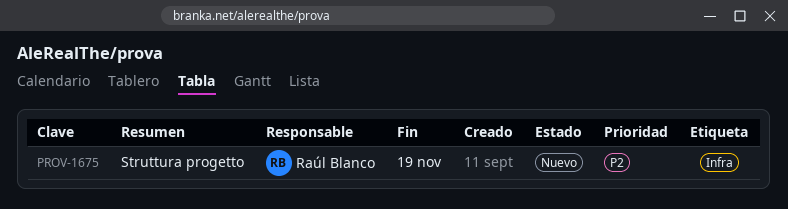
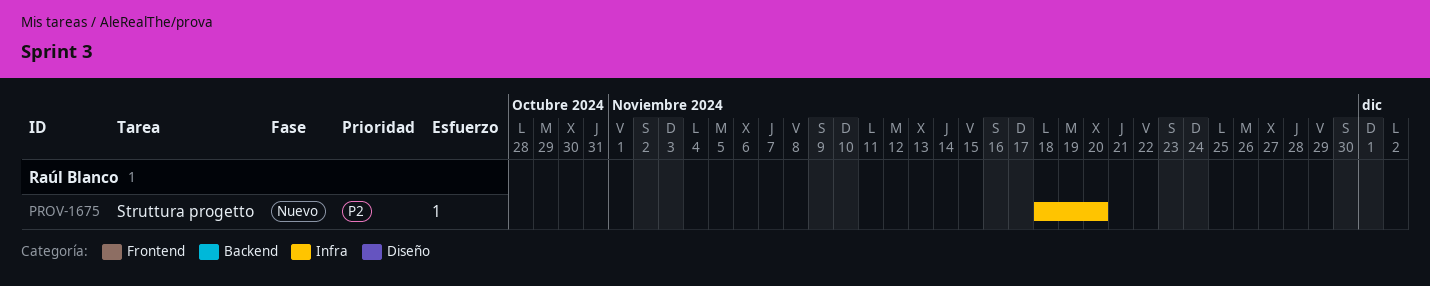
PROV-1675, due: Nov 19 -> Nov 20

